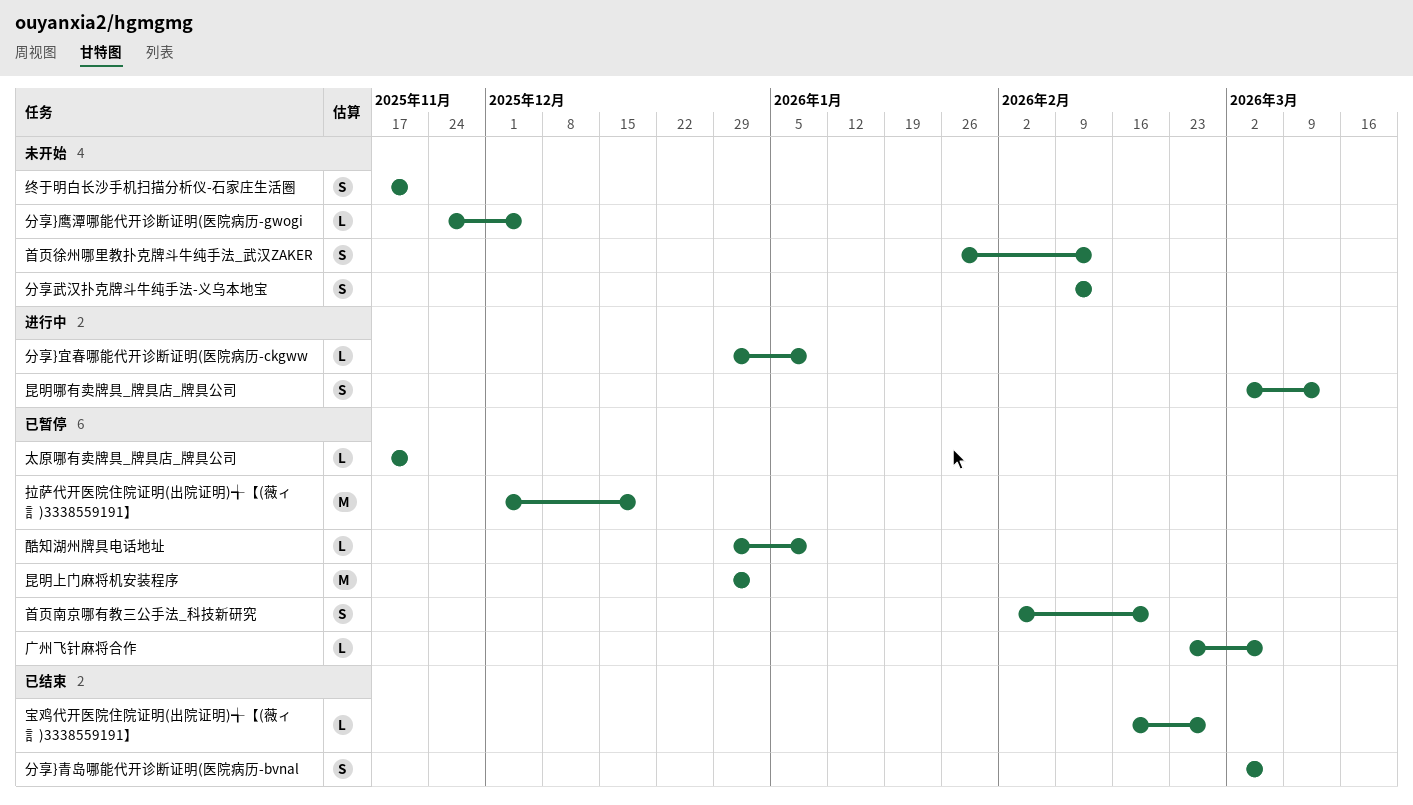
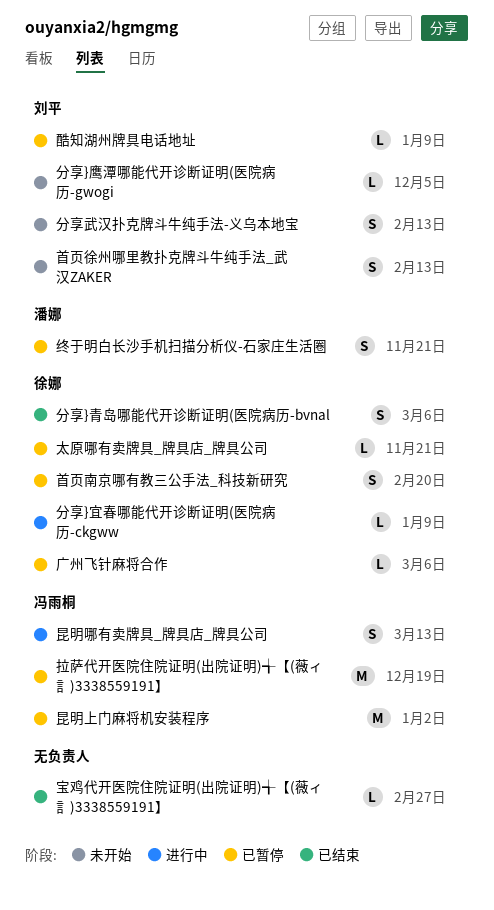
终于明白长沙手机扫描分析仪-石家庄生活圈, status: 未开始 -> 已暂停

